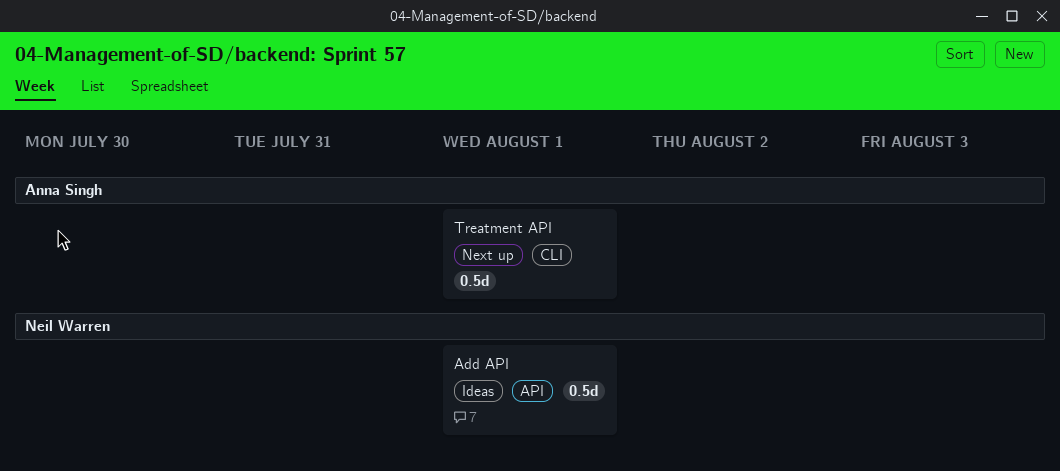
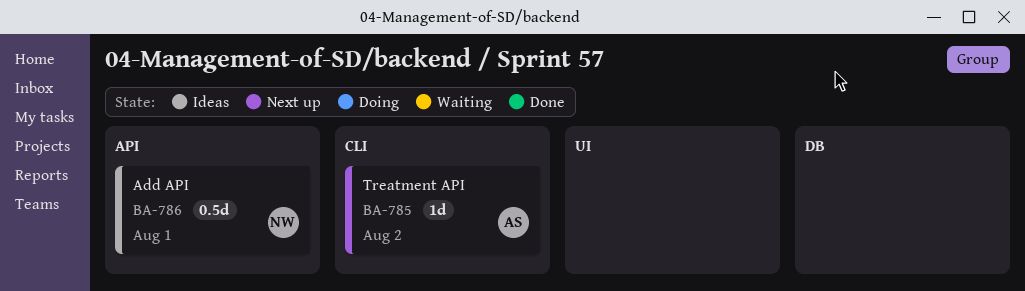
Treatment API, estimate: 0.5d -> 1d
Treatment API, due: Aug 1 -> Aug 2

